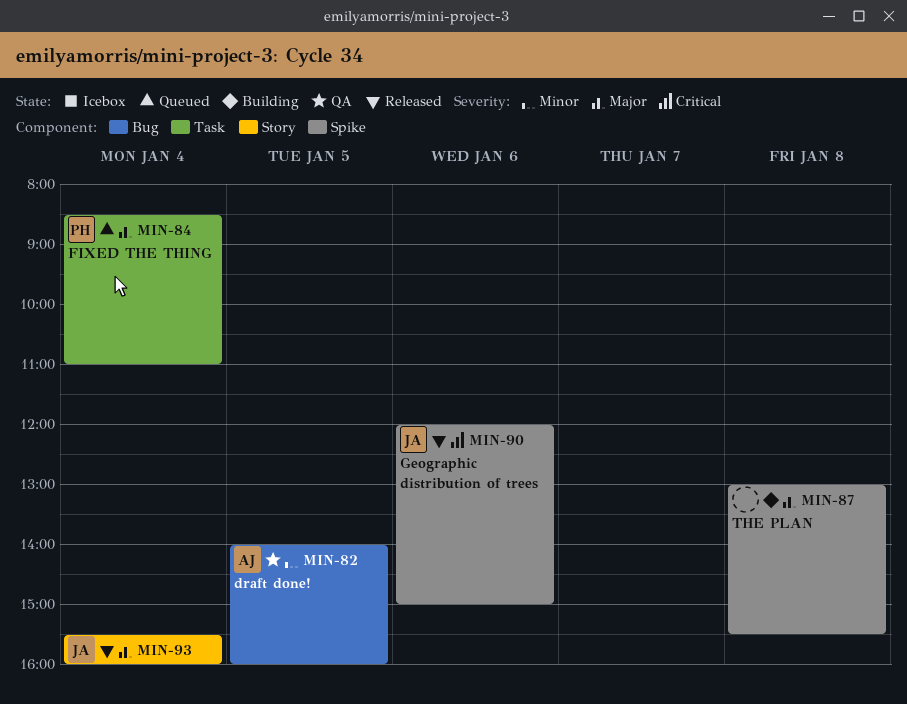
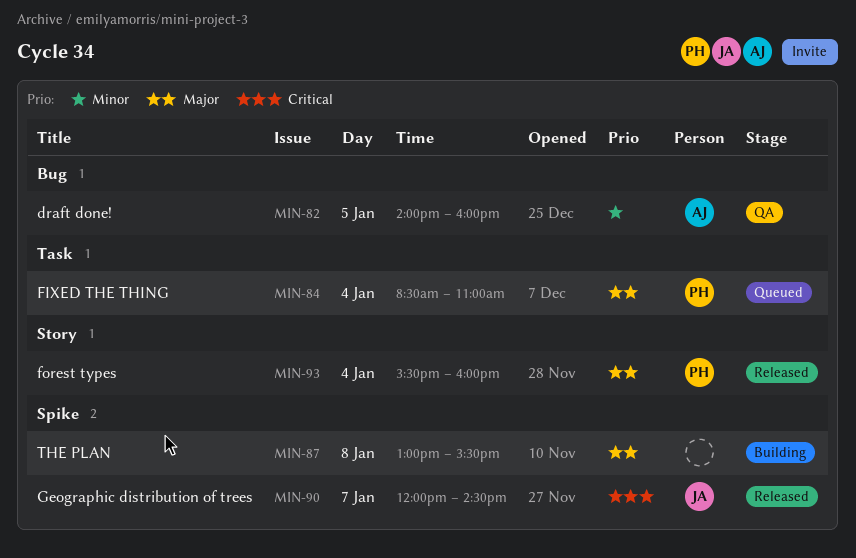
MIN-90, day: Jan 6 -> Jan 7
MIN-90, ends: 15:00 -> 14:30
MIN-93, owner: JA -> PH

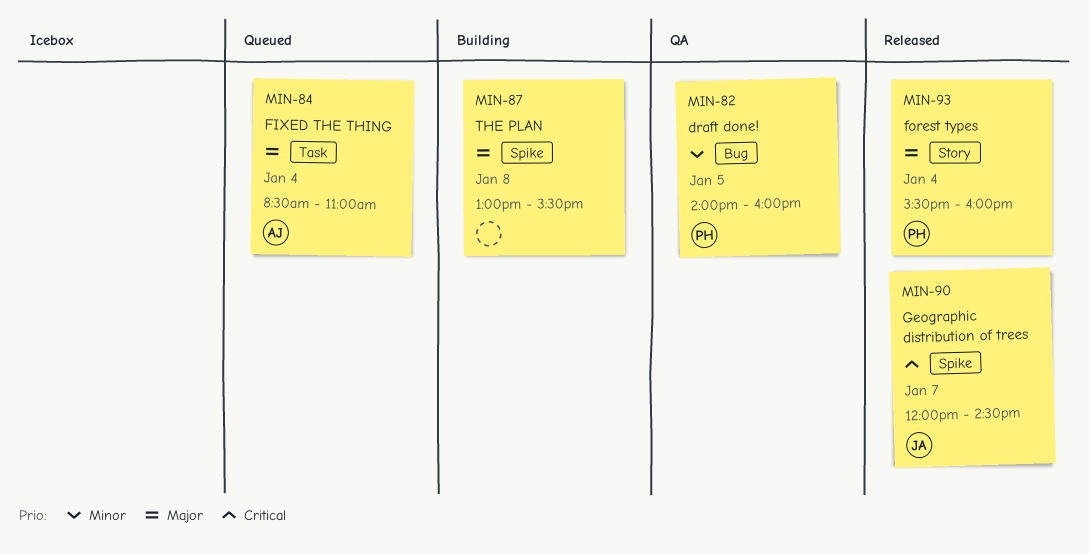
MIN-82, owner: AJ -> PH
MIN-84, owner: PH -> AJ

